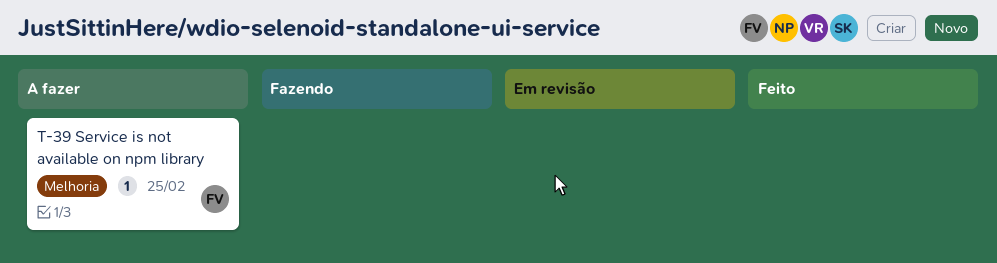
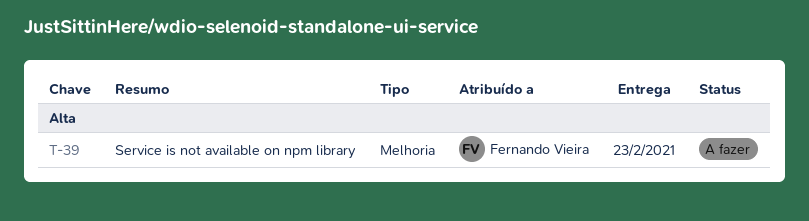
T-39, due: Feb 25 -> Feb 23

